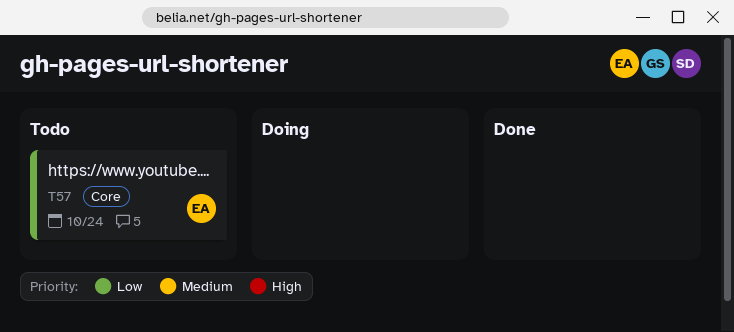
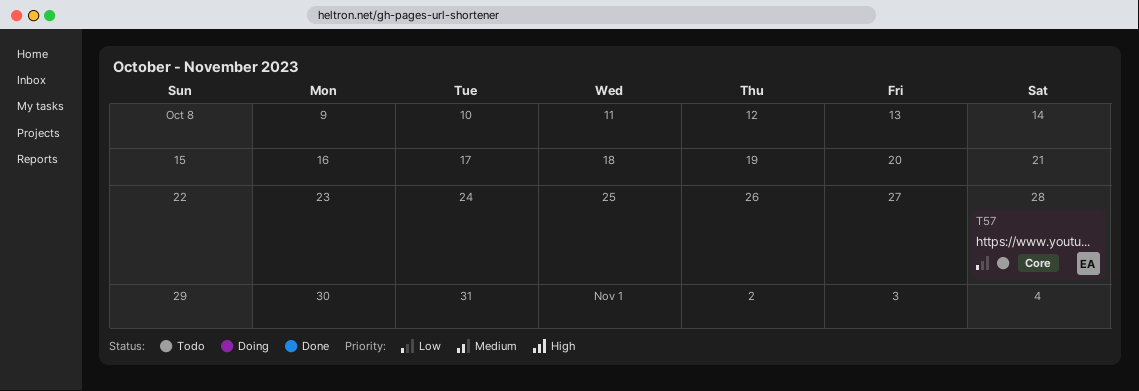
T57, due: Oct 24 -> Oct 28

